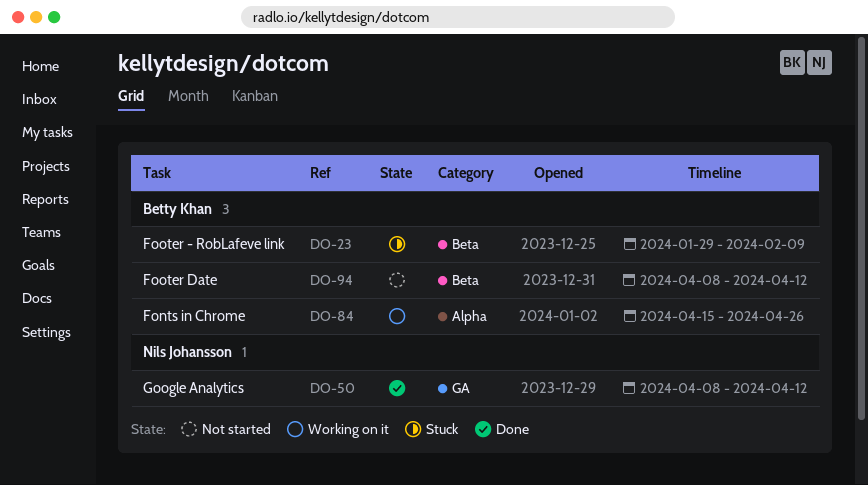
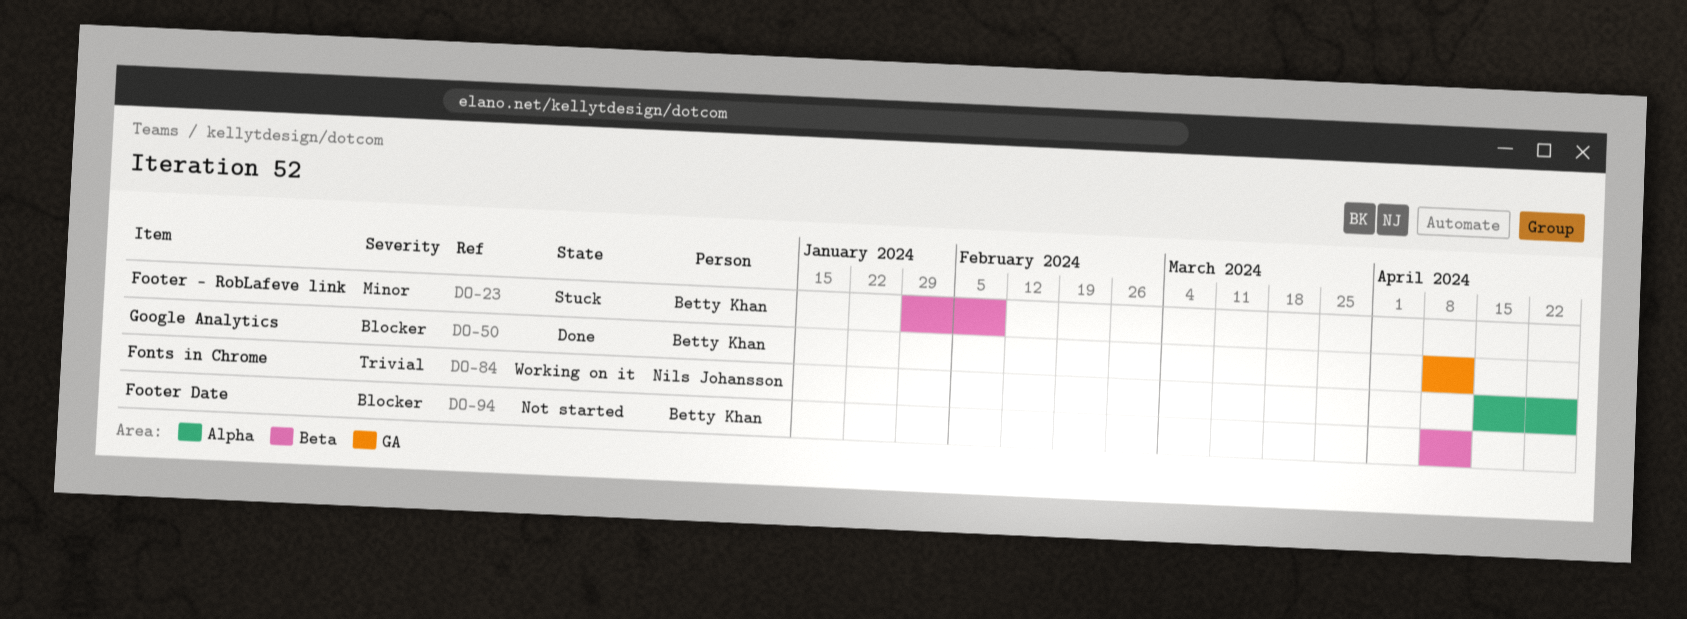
DO-50, owner: Nils Johansson -> Betty Khan
DO-84, owner: Betty Khan -> Nils Johansson

